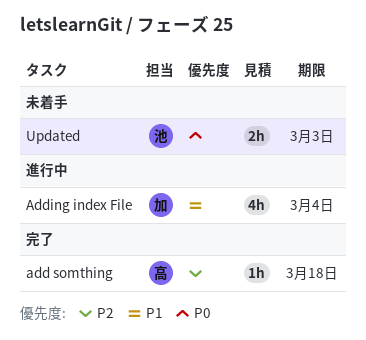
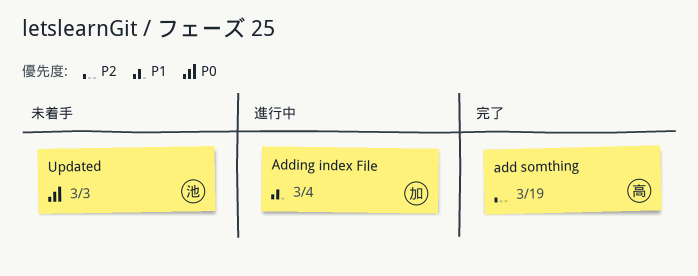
add somthing, due: Mar 18 -> Mar 19

